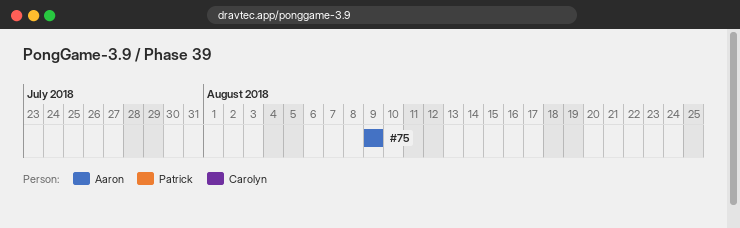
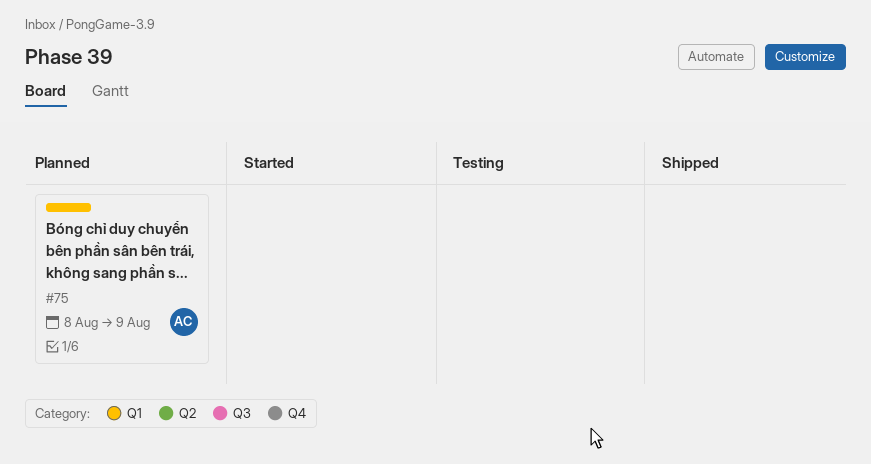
#75, start: Aug 9 -> Aug 8

